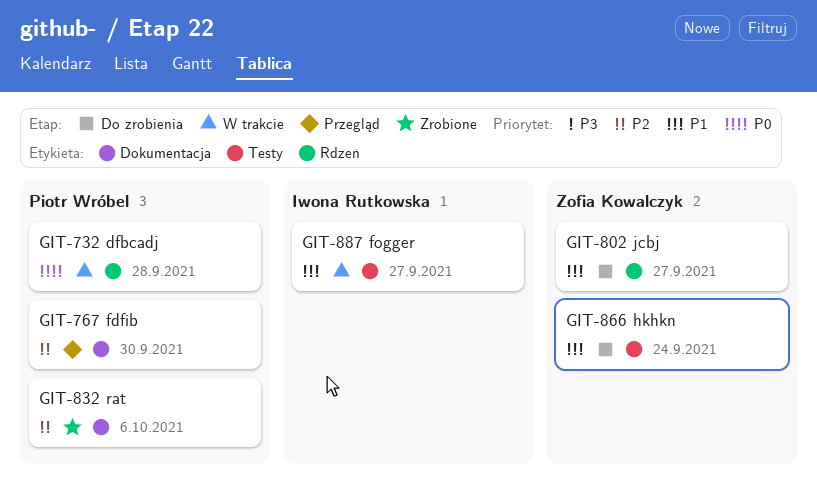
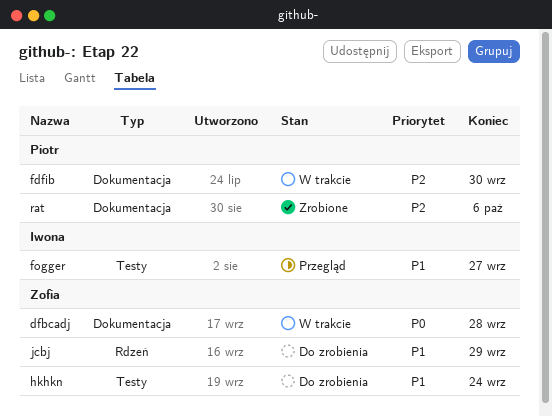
dfbcadj, owner: Piotr Wróbel -> Zofia Kowalczyk
dfbcadj, label: Rdzeń -> Dokumentacja
fdfib, status: Przegląd -> W trakcie
fogger, status: W trakcie -> Przegląd
jcbj, due: Sep 27 -> Sep 29

